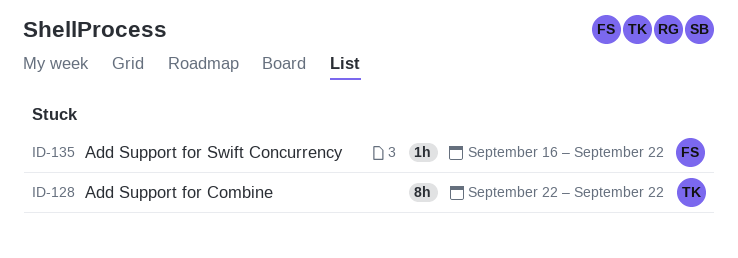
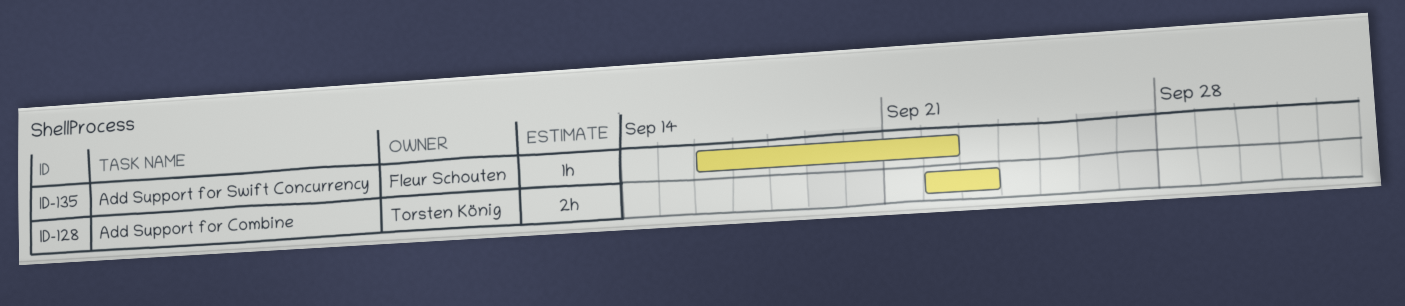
ID-128, estimate: 8h -> 2h
ID-128, due: Sep 22 -> Sep 23

